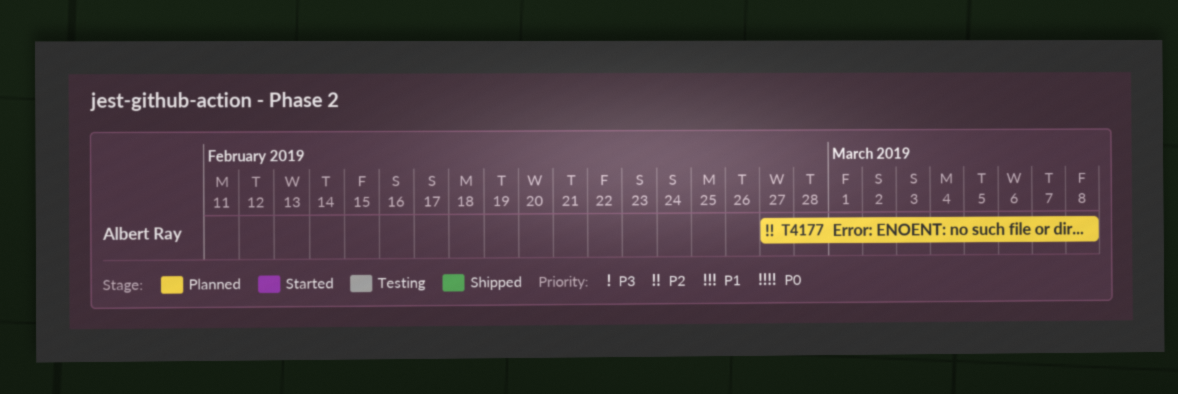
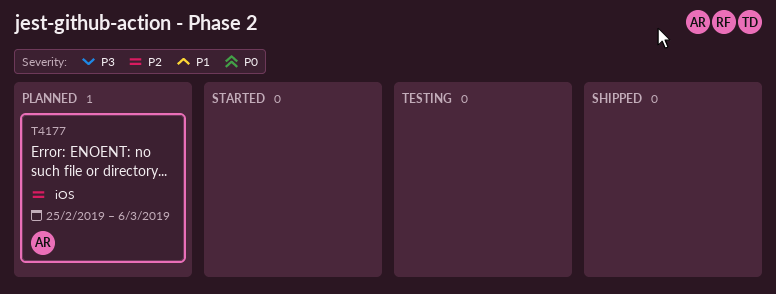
T4177, start: Feb 27 -> Feb 25
T4177, due: Mar 8 -> Mar 6

